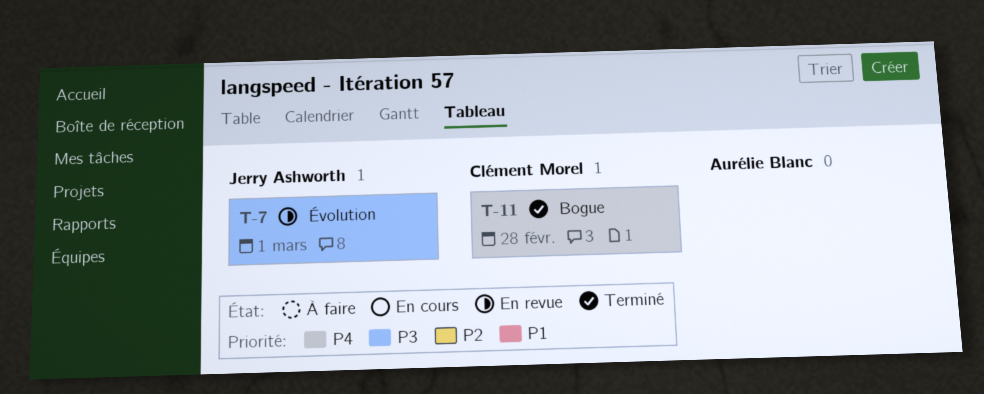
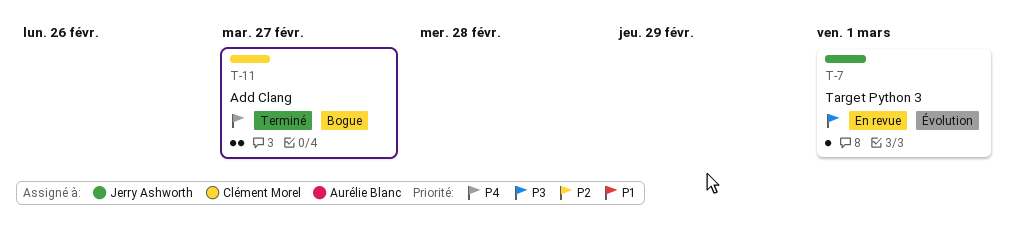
T-11, due: Feb 28 -> Feb 27

